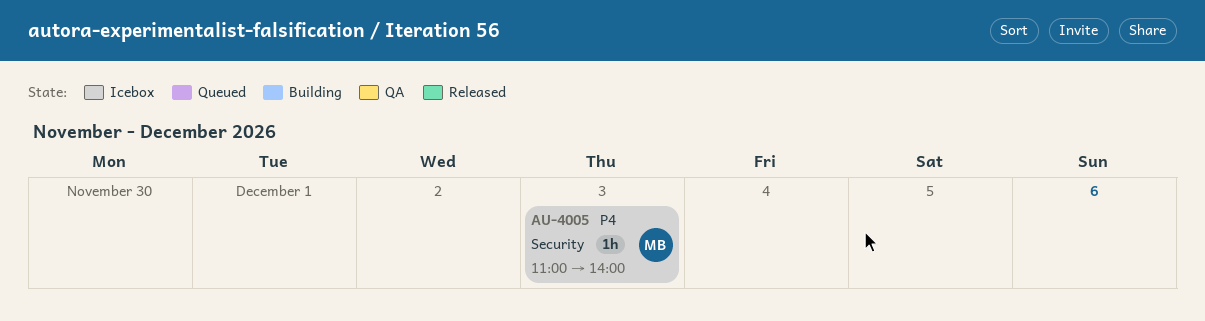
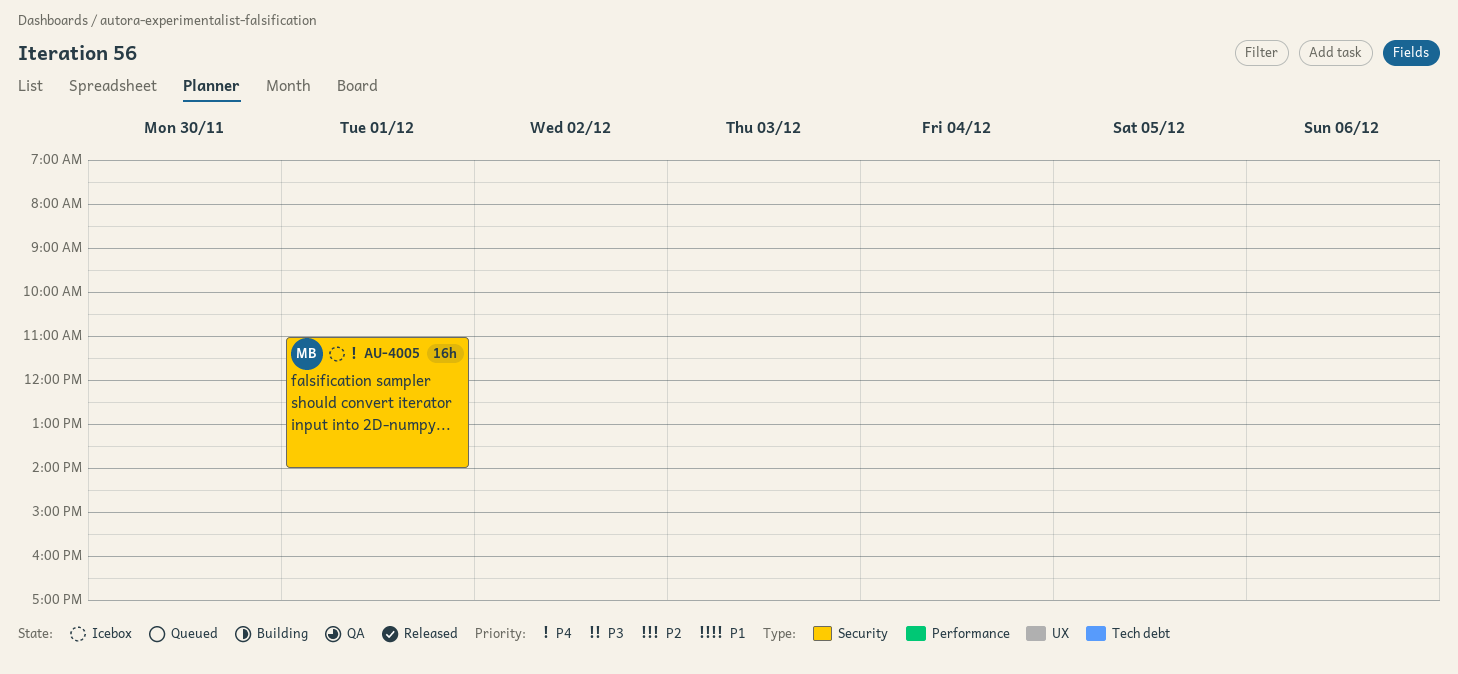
AU-4005, estimate: 1h -> 16h
AU-4005, day: Dec 3 -> Dec 1

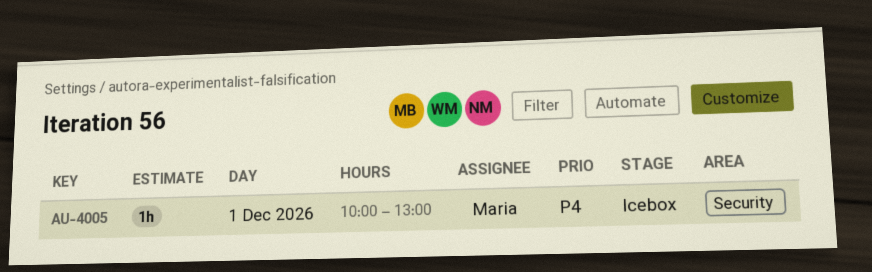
AU-4005, estimate: 16h -> 1h
AU-4005, begins: 11:00 -> 10:00
AU-4005, ends: 14:00 -> 13:00

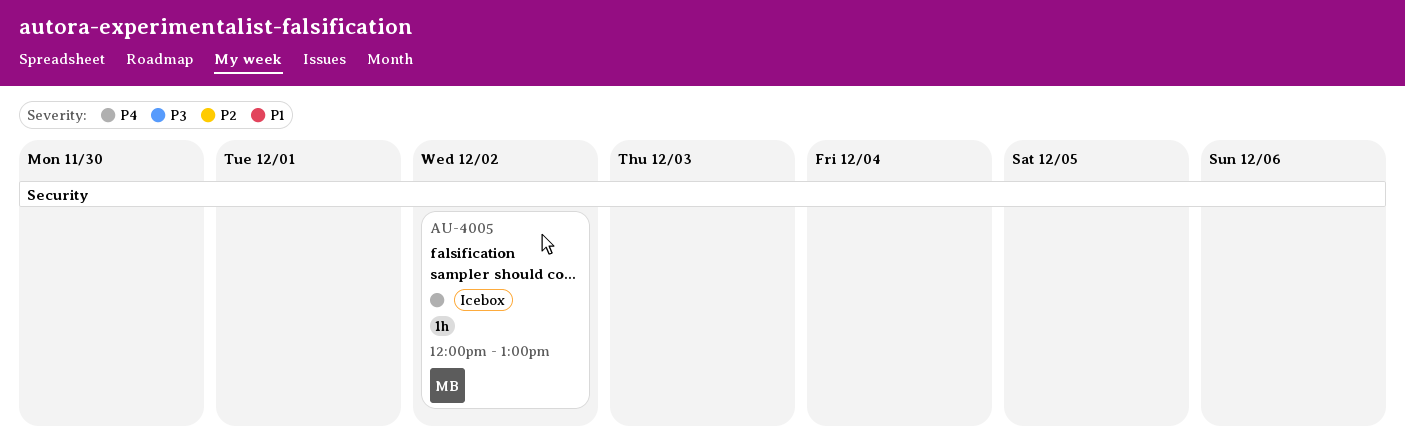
AU-4005, day: Dec 1 -> Dec 2
AU-4005, begins: 10:00 -> 12:00

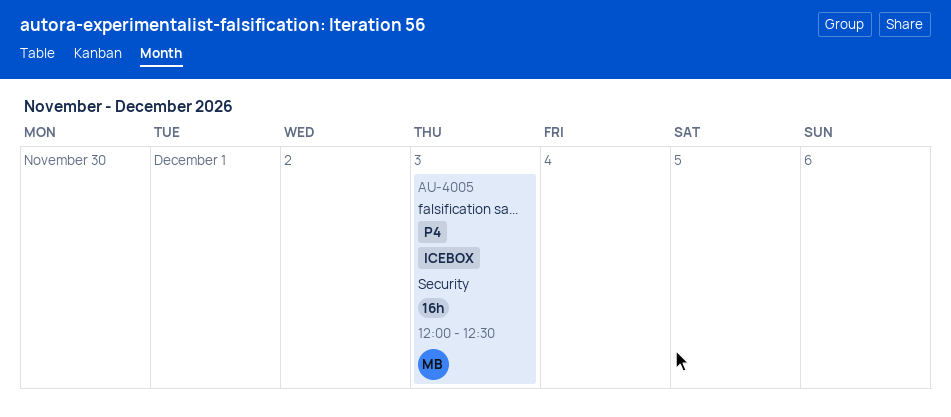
AU-4005, estimate: 1h -> 16h
AU-4005, day: Dec 2 -> Dec 3
AU-4005, ends: 13:00 -> 12:30

